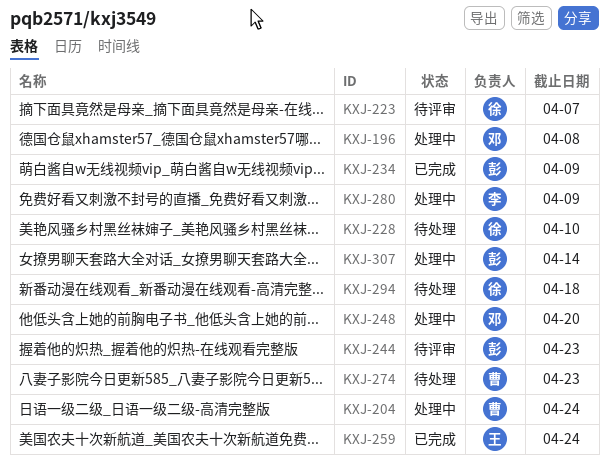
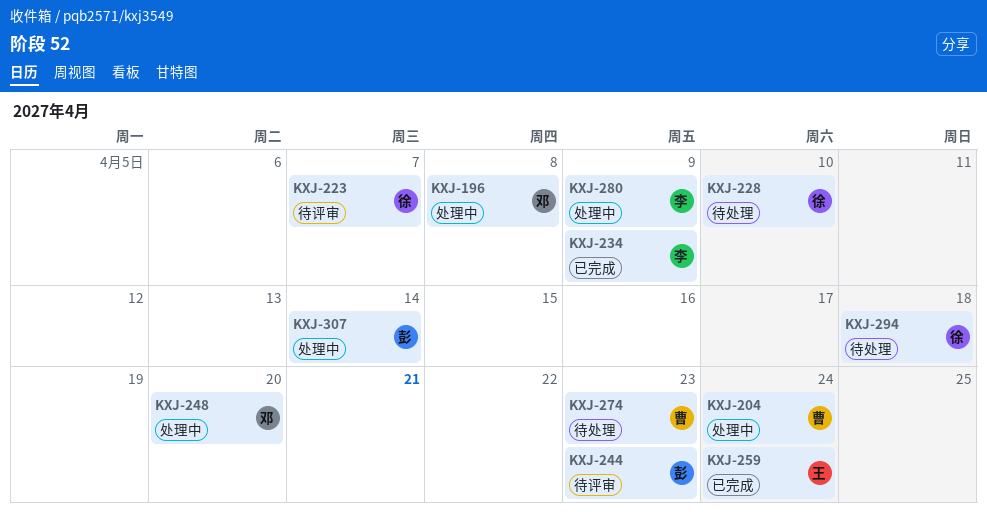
KXJ-234, owner: 彭 -> 李

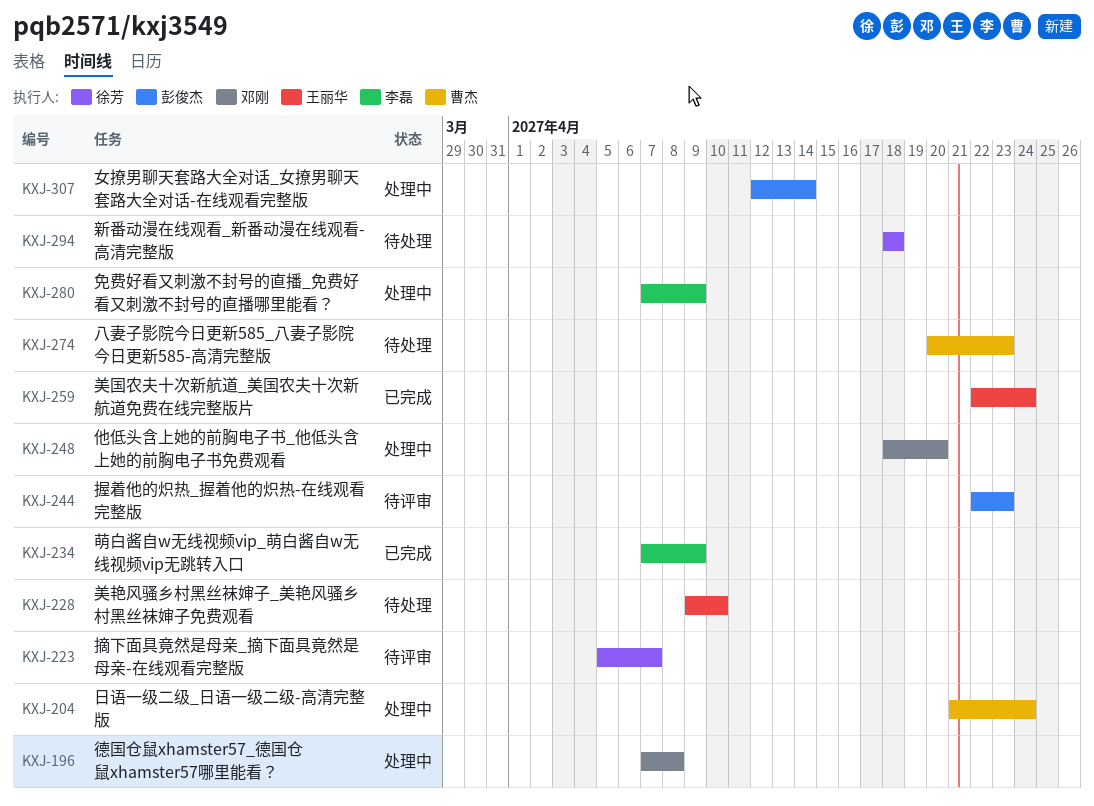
KXJ-228, owner: 徐芳 -> 王丽华

